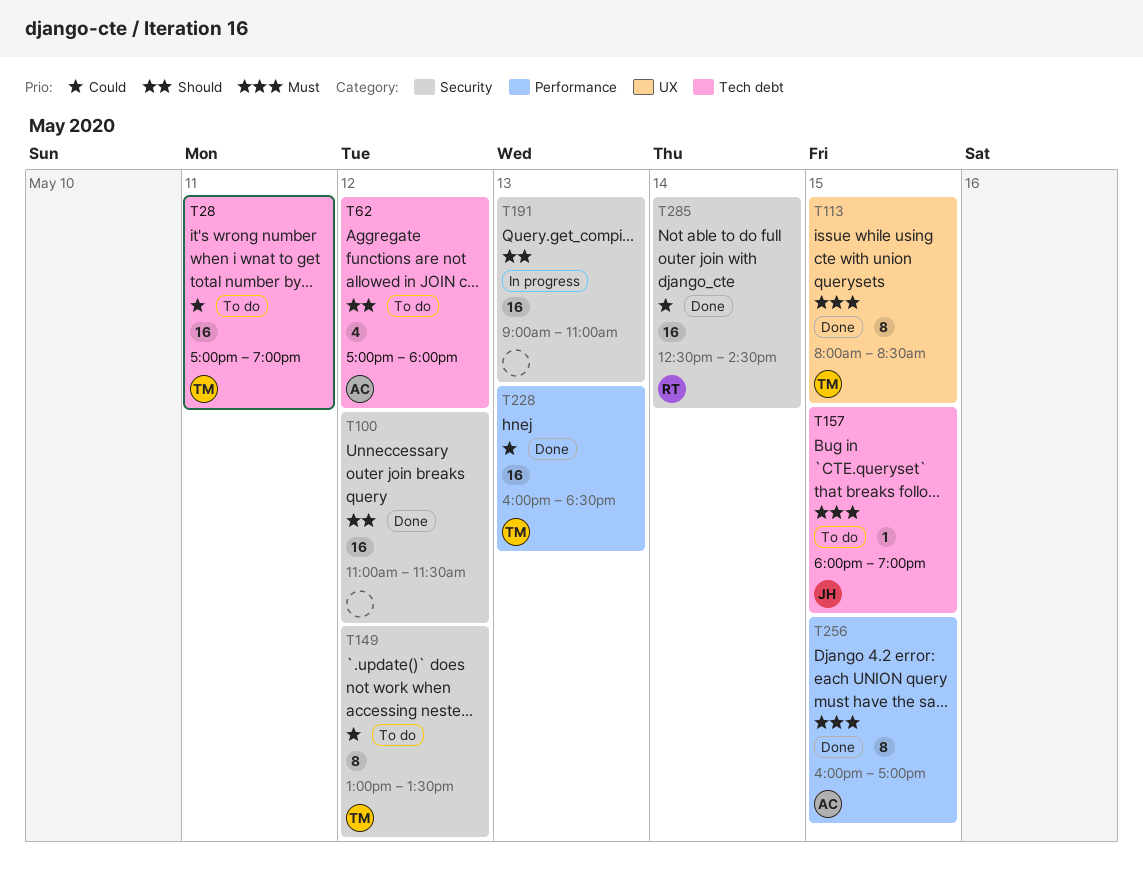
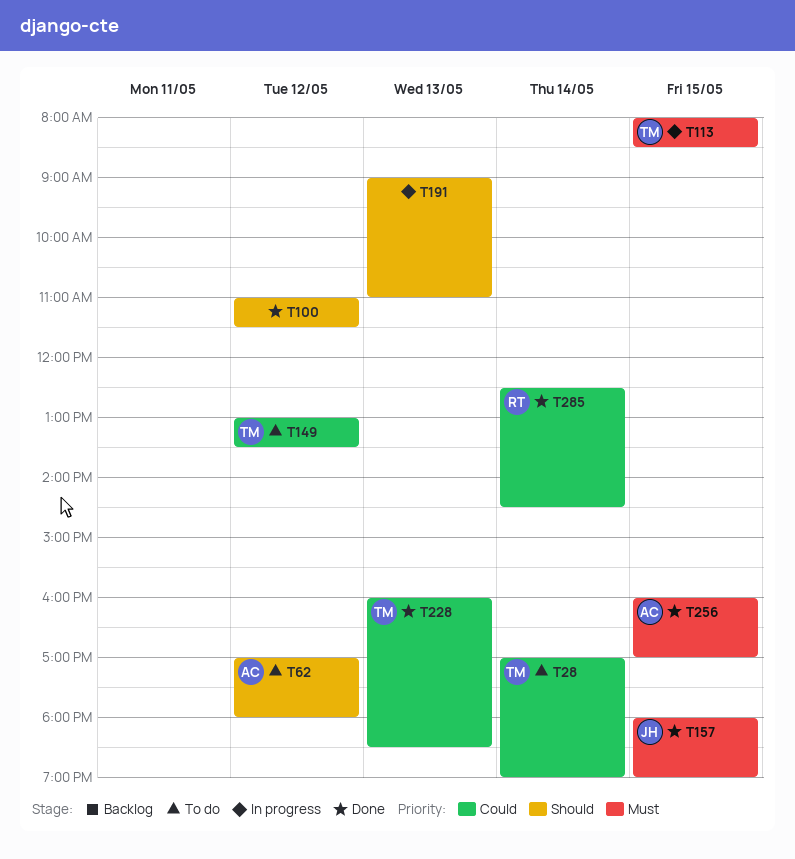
T28, day: May 11 -> May 14
T113, status: Done -> In progress
T157, status: To do -> Done

